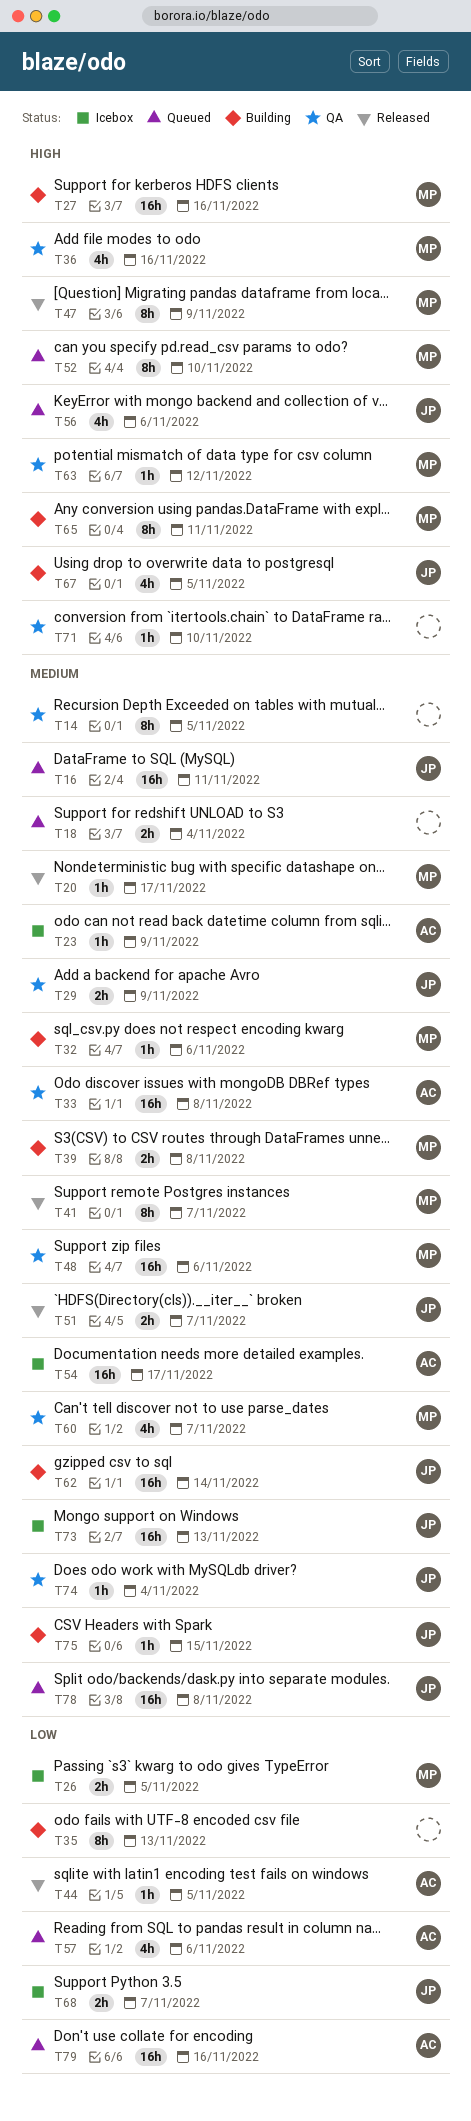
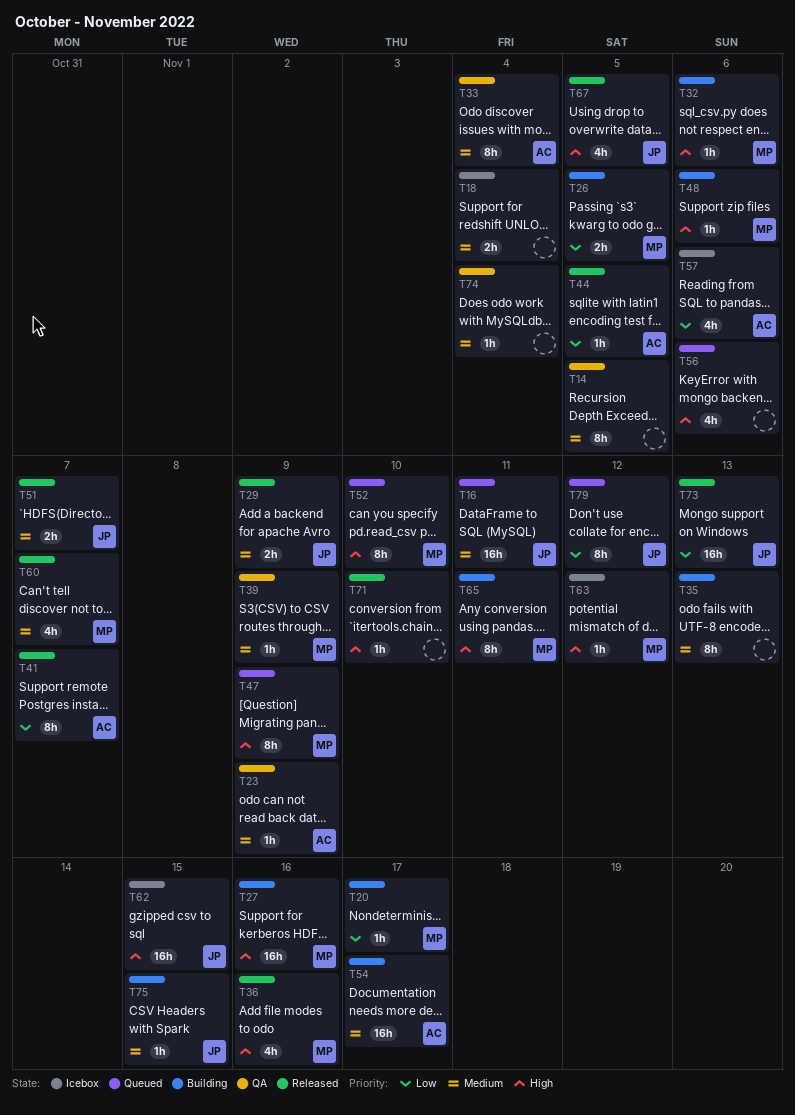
T18, status: Queued -> Icebox
T20, status: Released -> Building
T20, priority: Medium -> Low
T23, status: Icebox -> QA
T26, status: Icebox -> Building
T29, status: QA -> Released
T32, priority: Medium -> High
T33, estimate: 16h -> 8h
T33, due: Nov 8 -> Nov 4
T35, priority: Low -> Medium
T36, status: QA -> Released
T39, status: Building -> QA
T39, estimate: 2h -> 1h
T39, due: Nov 8 -> Nov 9
T41, owner: MP -> AC
T41, priority: Medium -> Low
T47, status: Released -> Queued
T48, status: QA -> Building
T48, priority: Medium -> High
T48, estimate: 16h -> 1h
T54, status: Icebox -> Building
T56, owner: JP -> none
T57, status: Queued -> Icebox
T60, status: QA -> Released
T62, status: Building -> Icebox
T62, priority: Medium -> High
T62, due: Nov 14 -> Nov 15
T63, status: QA -> Icebox
T67, status: Building -> Released
T68: present -> none
T71, status: QA -> Released
T73, status: Icebox -> Released
T73, priority: Medium -> Low
T74, owner: JP -> none
T78: present -> none
T79, owner: AC -> JP
T79, estimate: 16h -> 8h
T79, due: Nov 16 -> Nov 12

